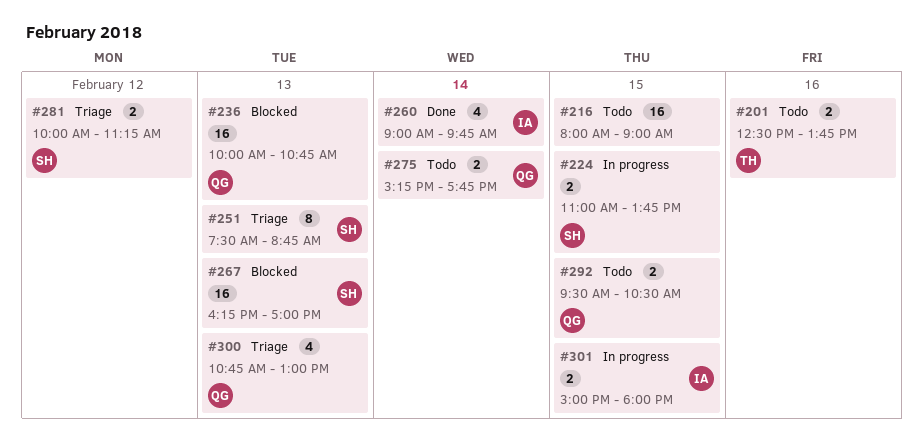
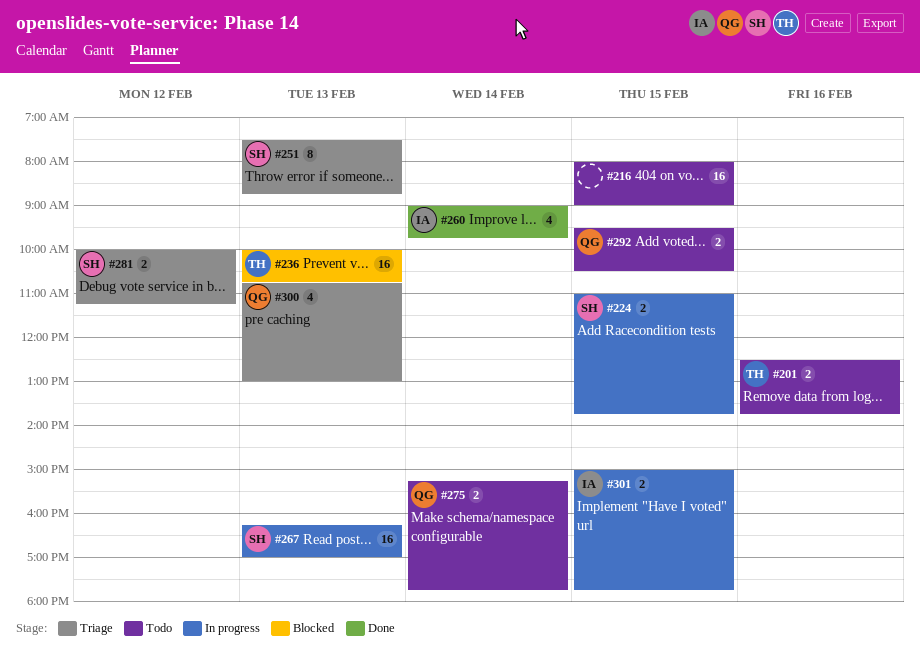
#236, owner: QG -> TH
#267, status: Blocked -> In progress
#301, ends: 18:00 -> 17:45

